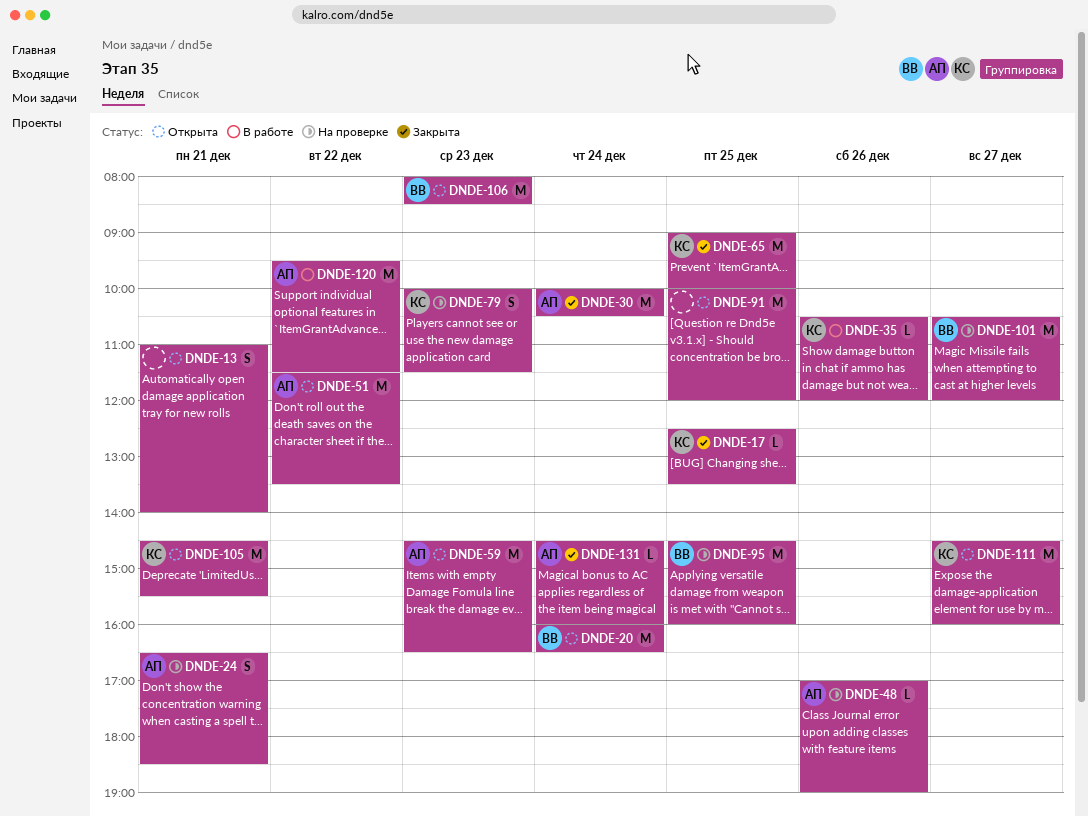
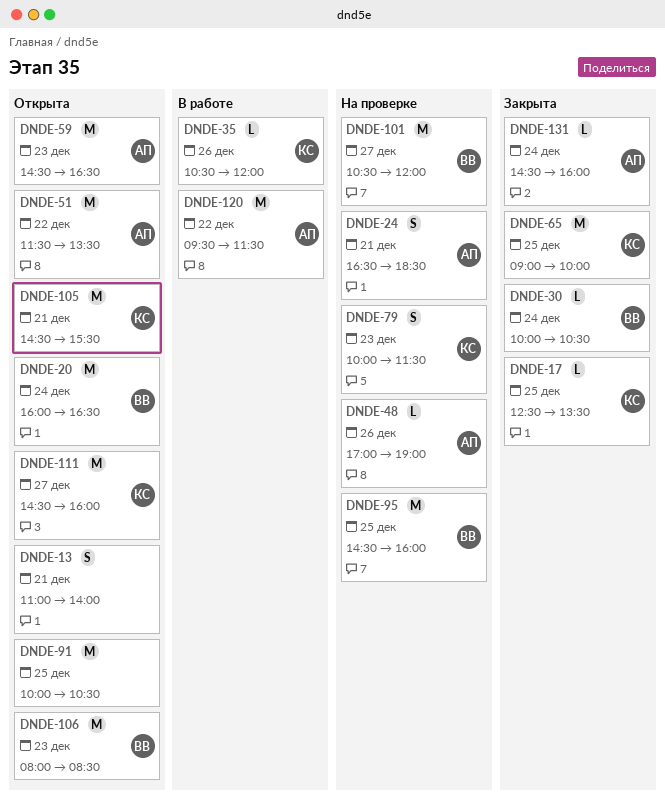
DNDE-30, owner: АП -> ВВ
DNDE-30, estimate: M -> L
DNDE-91, ends: 12:00 -> 10:30

